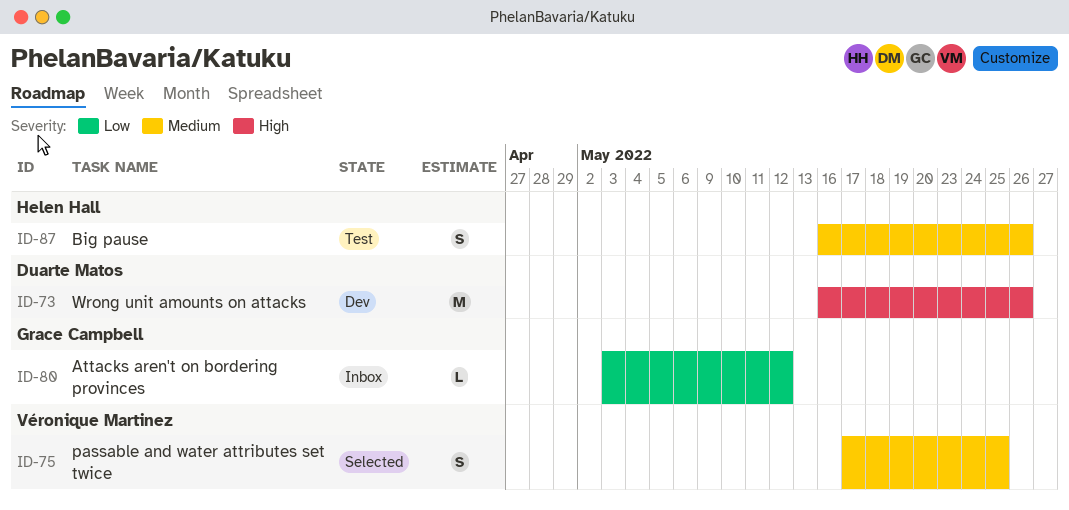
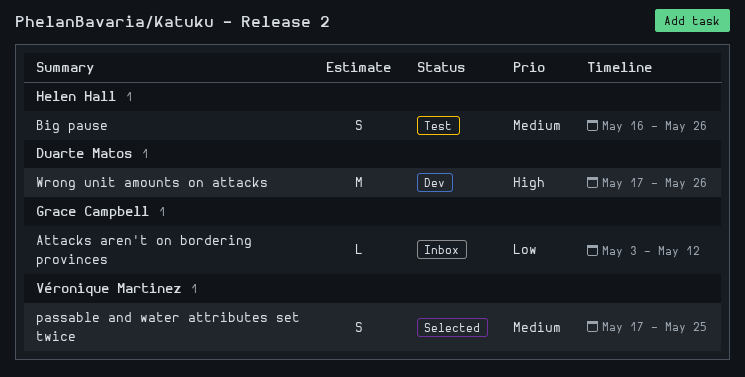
Wrong unit amounts on attacks, start: May 16 -> May 17

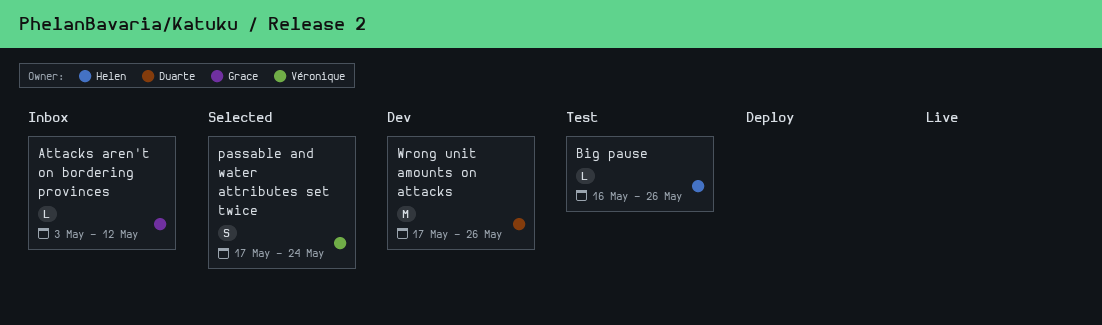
Big pause, estimate: S -> L
passable and water attributes set twice, due: May 25 -> May 24

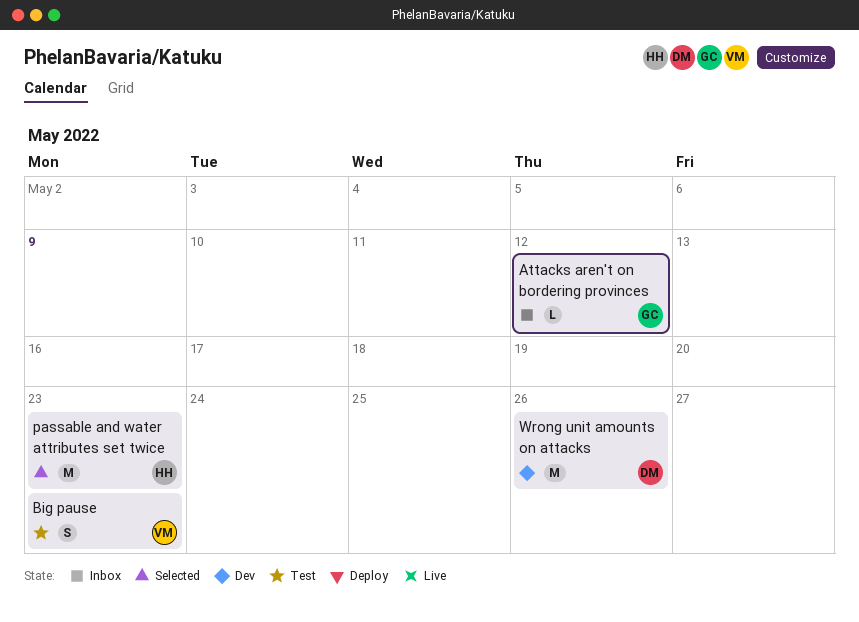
Big pause, owner: Helen -> Véronique
Big pause, estimate: L -> S
Big pause, due: May 26 -> May 23
passable and water attributes set twice, owner: Véronique -> Helen
passable and water attributes set twice, estimate: S -> M
passable and water attributes set twice, due: May 24 -> May 23

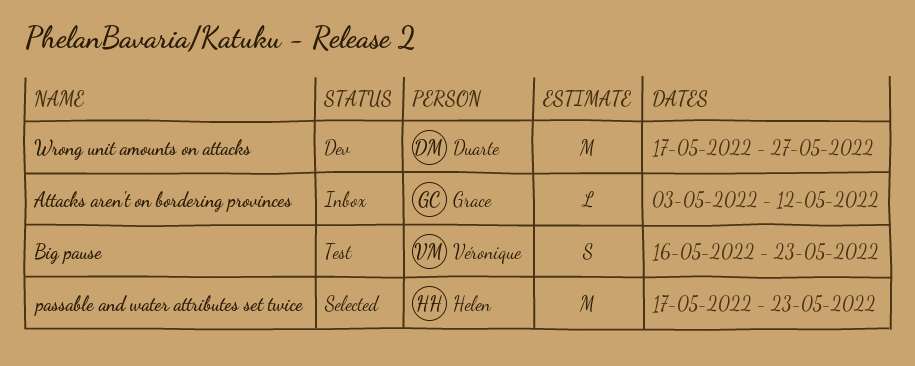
Wrong unit amounts on attacks, due: May 26 -> May 27

